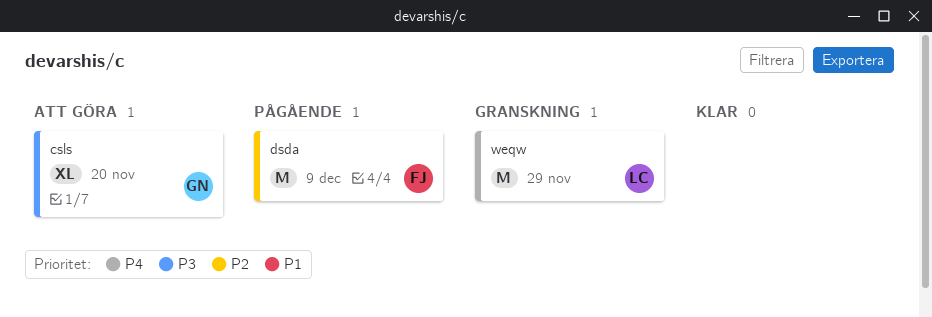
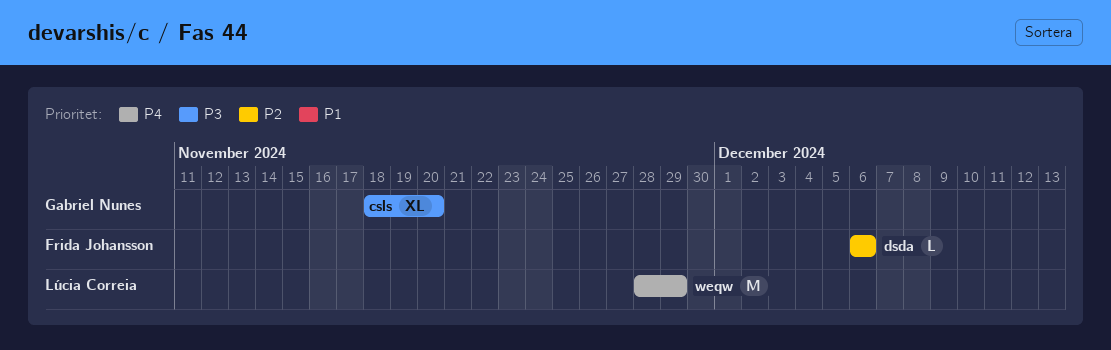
dsda, estimate: M -> L
dsda, due: Dec 9 -> Dec 6

